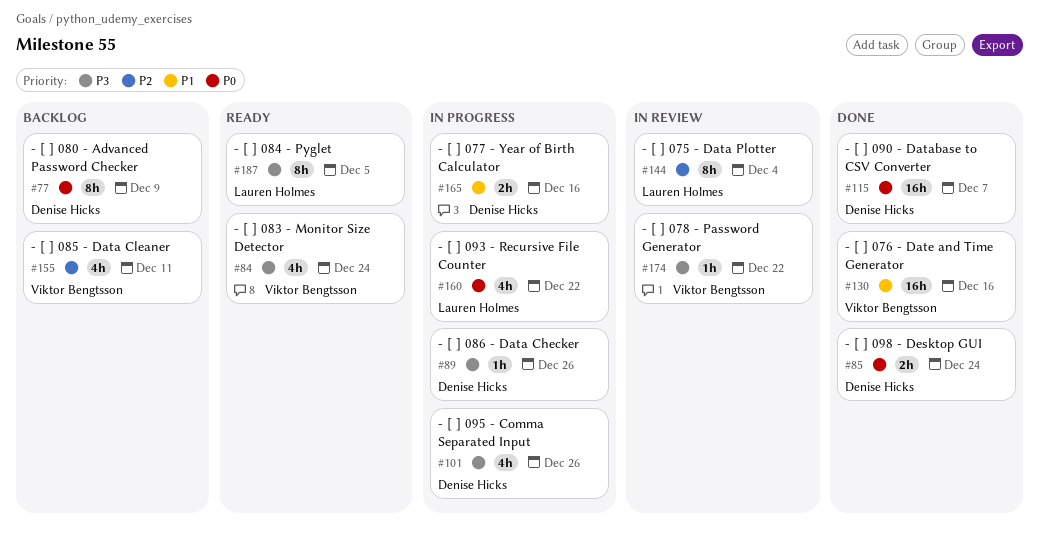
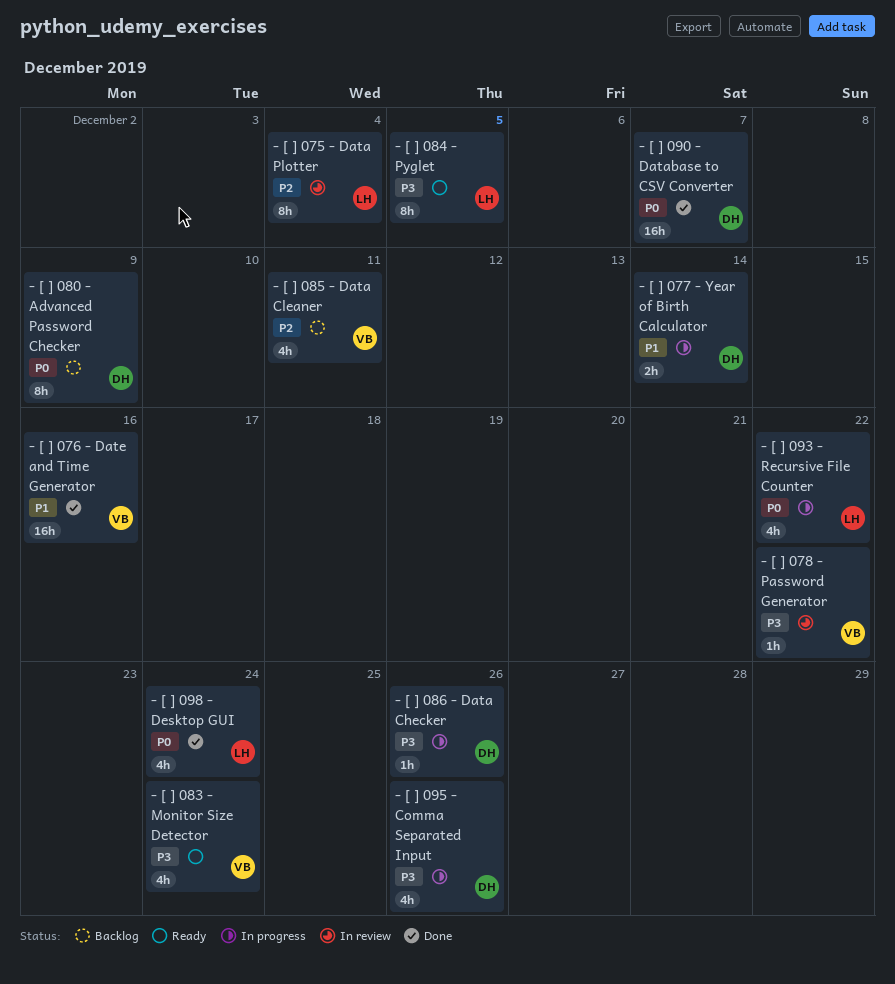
- [ ] 077 - Year of Birth Calculator, due: Dec 16 -> Dec 14
- [ ] 098 - Desktop GUI, owner: Denise Hicks -> Lauren Holmes
- [ ] 098 - Desktop GUI, estimate: 2h -> 4h

